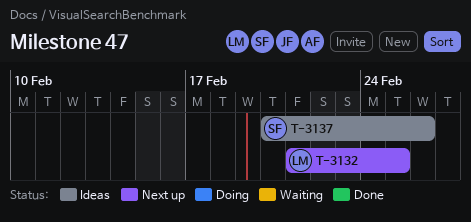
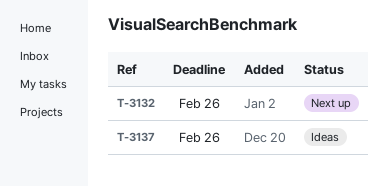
T-3132, due: Feb 25 -> Feb 26

